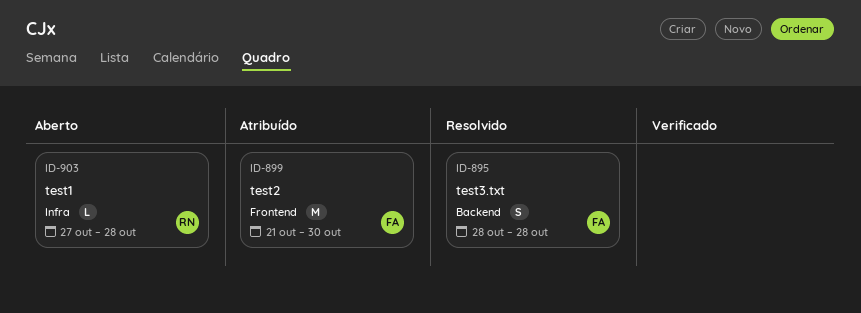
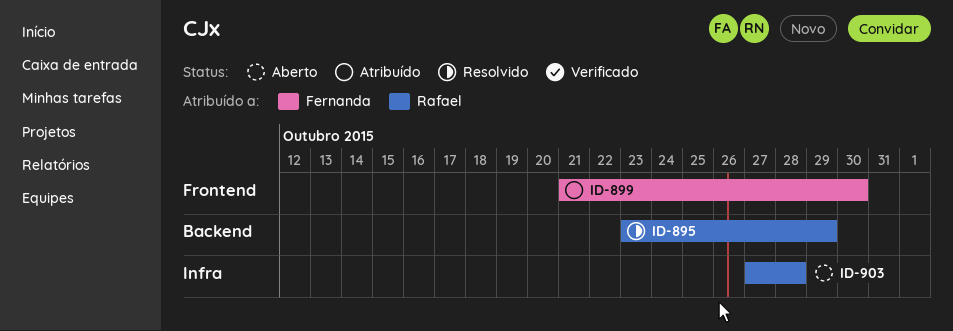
ID-895, owner: Fernanda -> Rafael
ID-895, start: Oct 28 -> Oct 23
ID-895, due: Oct 28 -> Oct 29

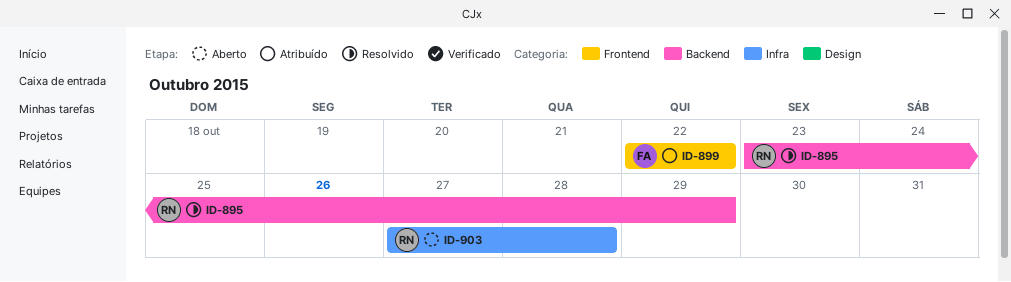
ID-899, start: Oct 21 -> Oct 22
ID-899, due: Oct 30 -> Oct 22

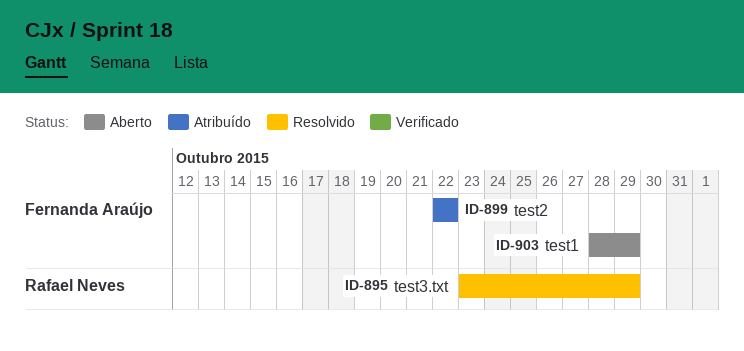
ID-903, owner: Rafael Neves -> Fernanda Araújo
ID-903, start: Oct 27 -> Oct 28
ID-903, due: Oct 28 -> Oct 29

